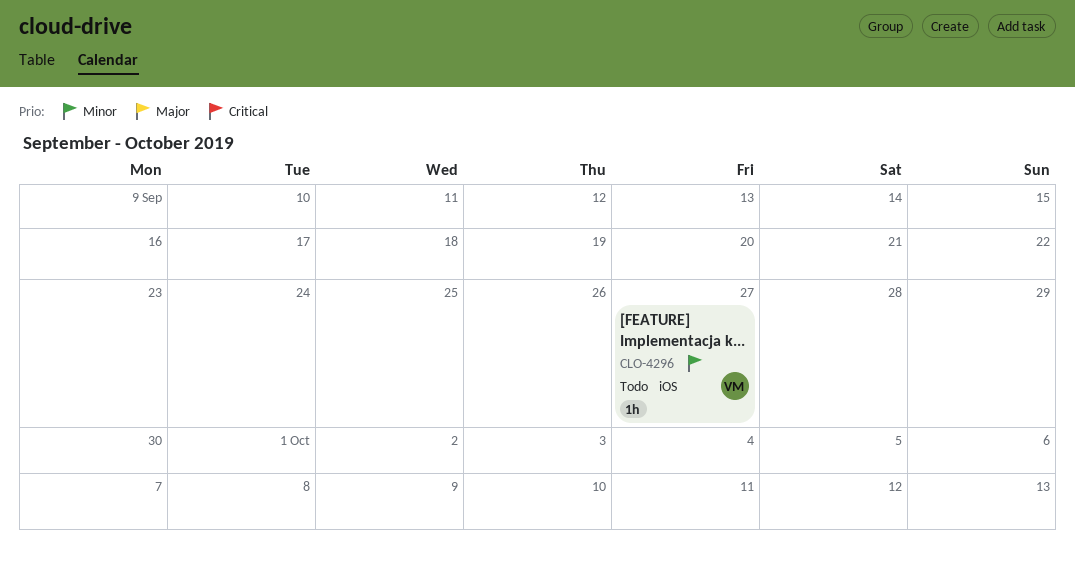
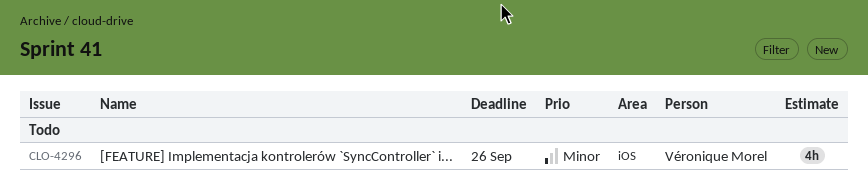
CLO-4296, estimate: 1h -> 4h
CLO-4296, due: Sep 27 -> Sep 26

